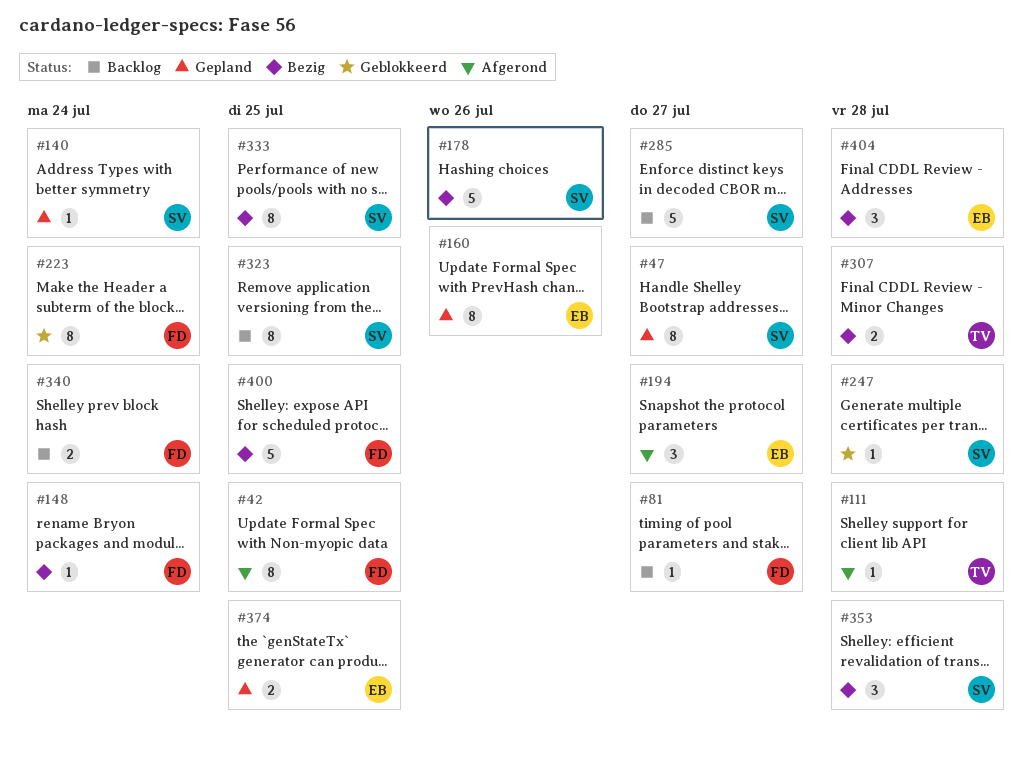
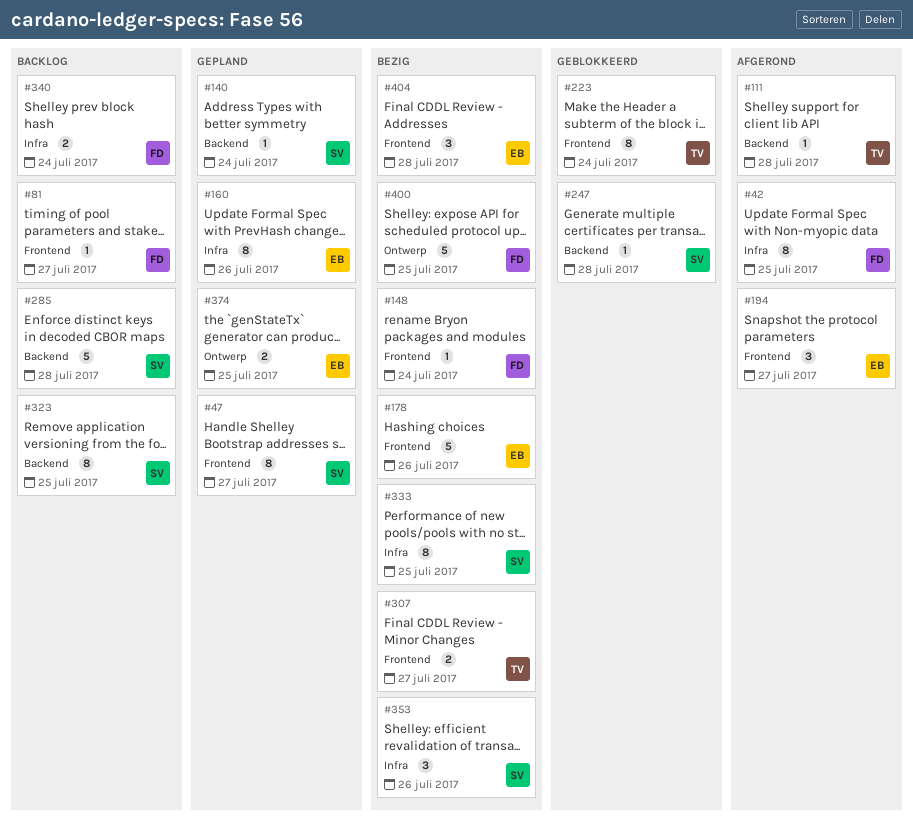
#178, owner: SV -> EB
#223, owner: FD -> TV
#285, due: Jul 27 -> Jul 28
#307, due: Jul 28 -> Jul 27
#353, due: Jul 28 -> Jul 26

